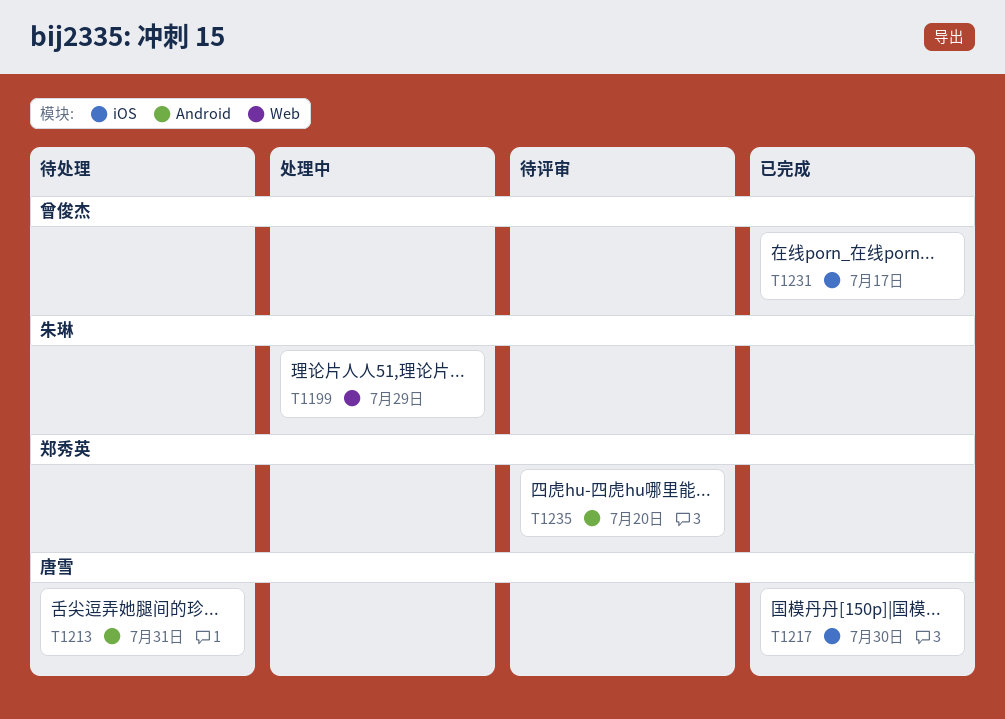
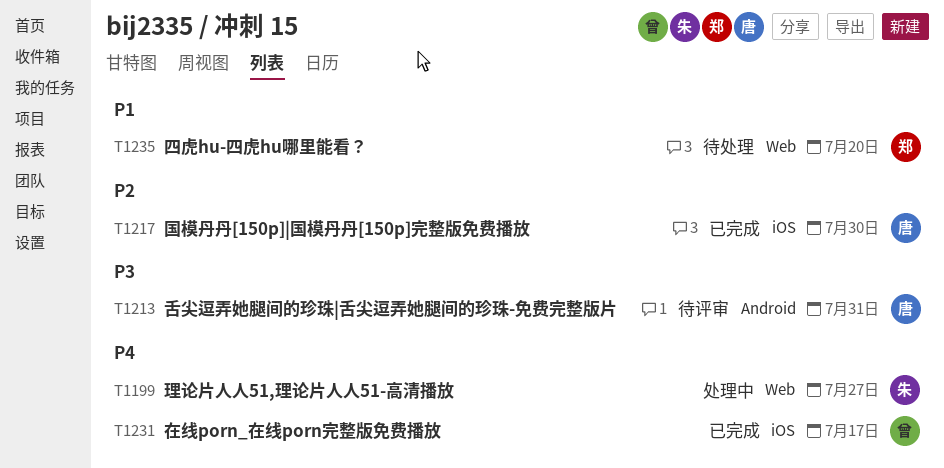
T1199, due: Jul 29 -> Jul 27
T1213, status: 待处理 -> 待评审
T1235, status: 待评审 -> 待处理
T1235, label: Android -> Web

